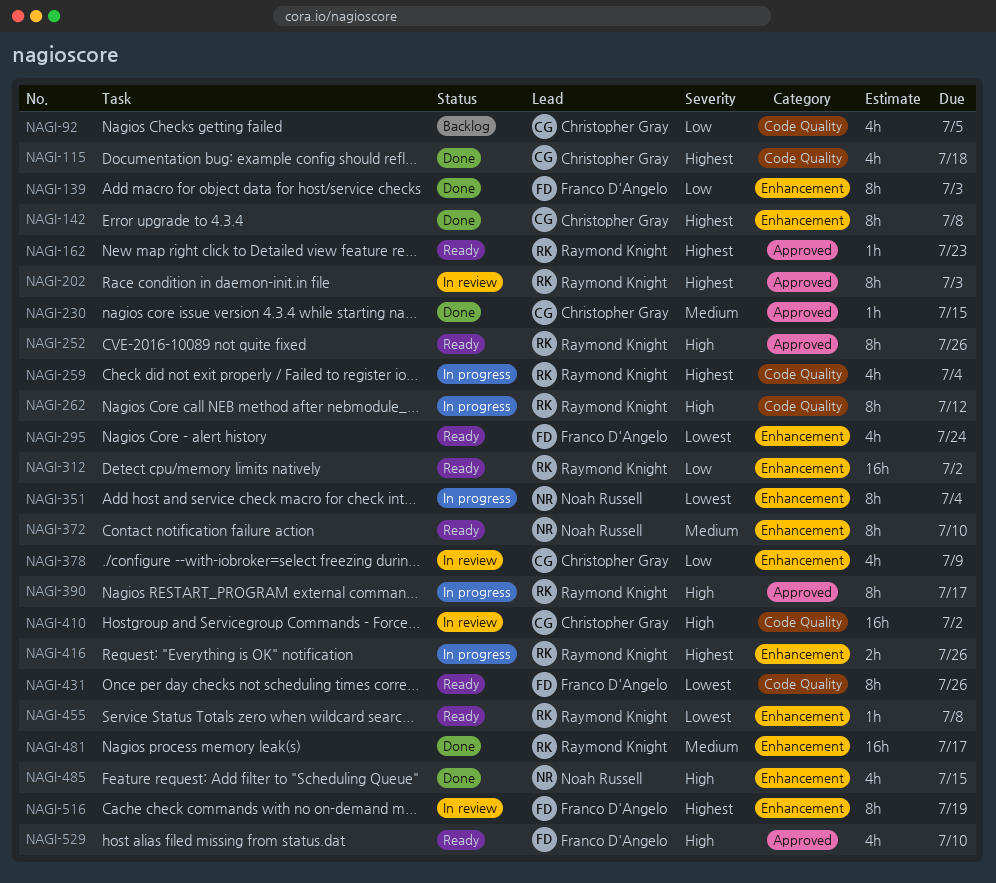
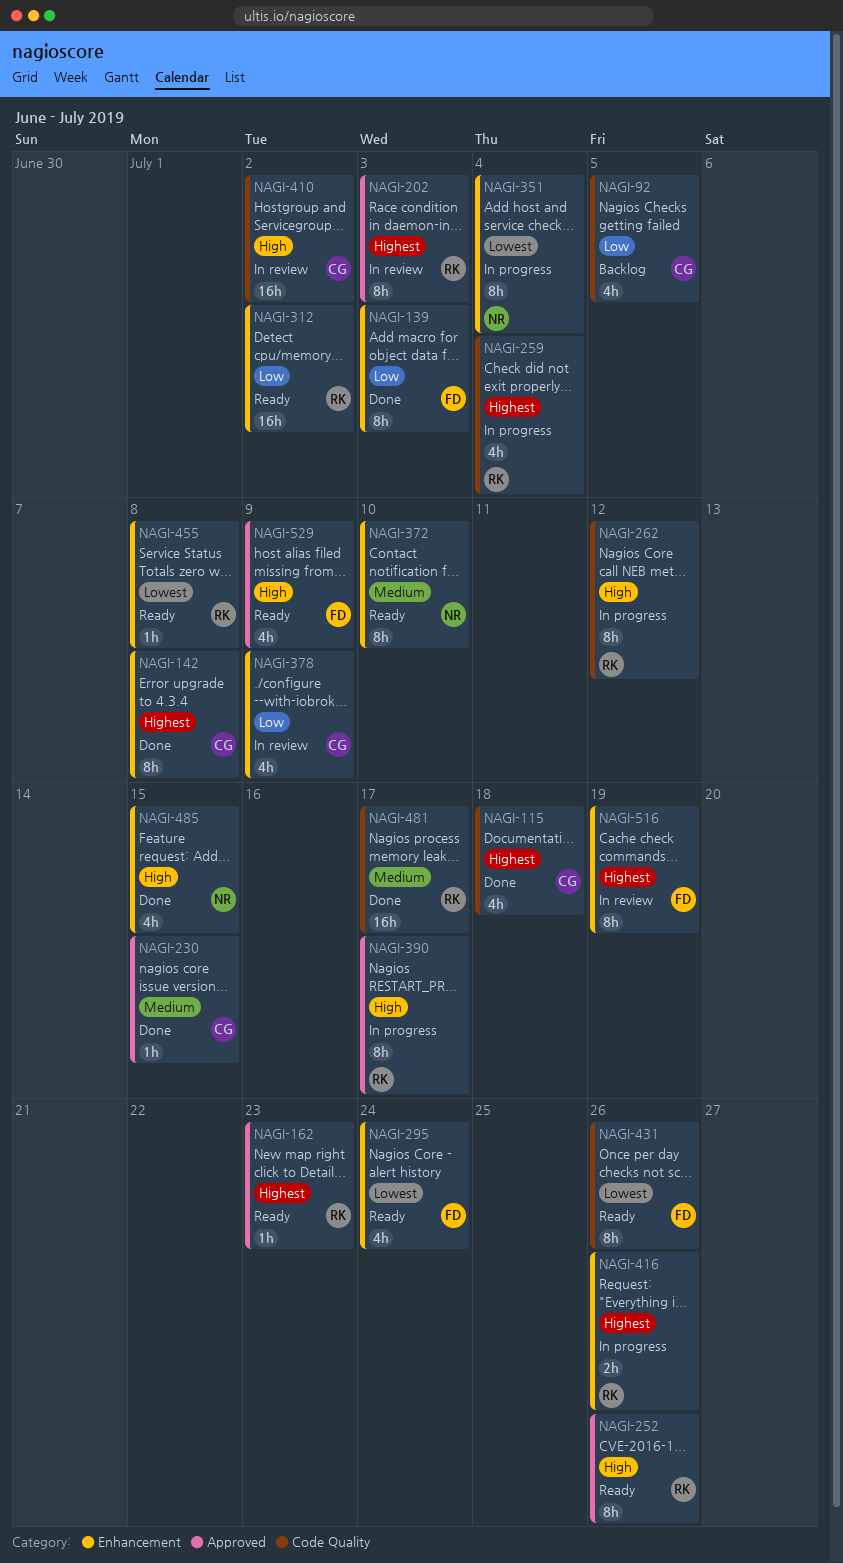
NAGI-481, label: Enhancement -> Code Quality
NAGI-529, due: Jul 10 -> Jul 9

